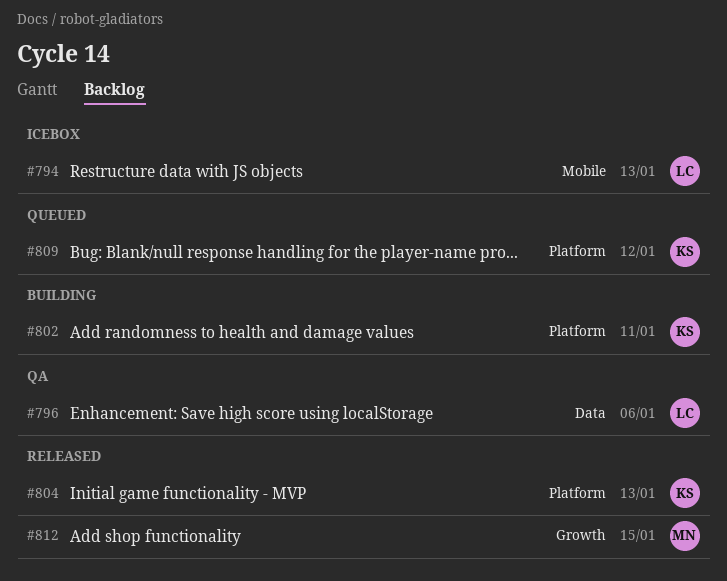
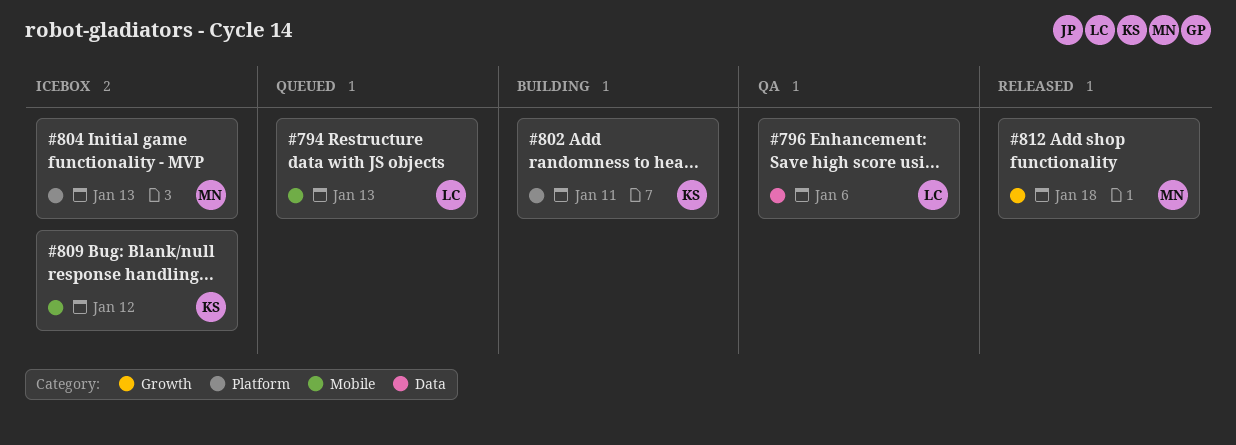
#794, status: Icebox -> Queued
#804, status: Released -> Icebox
#804, owner: KS -> MN
#809, status: Queued -> Icebox
#809, label: Platform -> Mobile
#812, due: Jan 15 -> Jan 18

